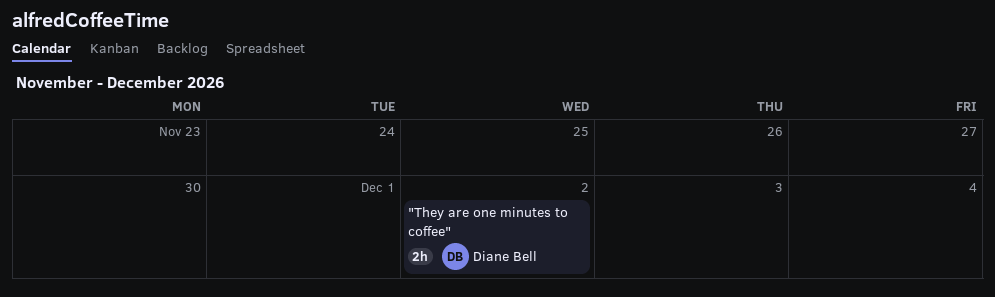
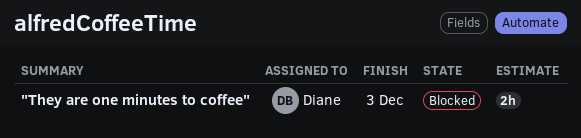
"They are one minutes to coffee", due: Dec 2 -> Dec 3

